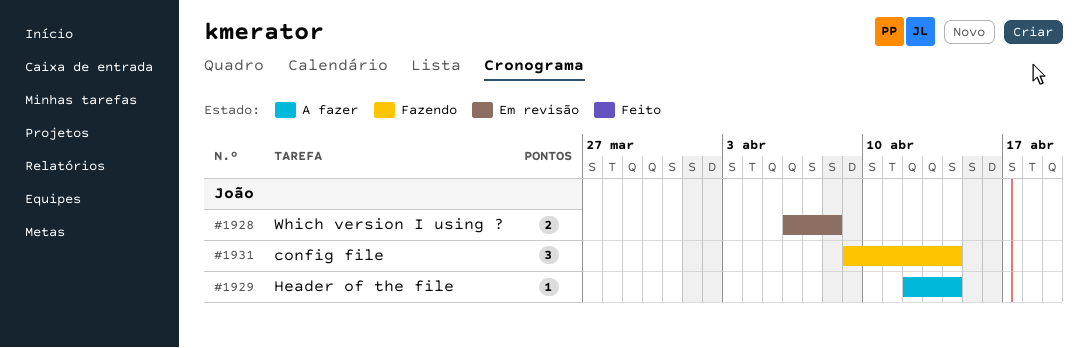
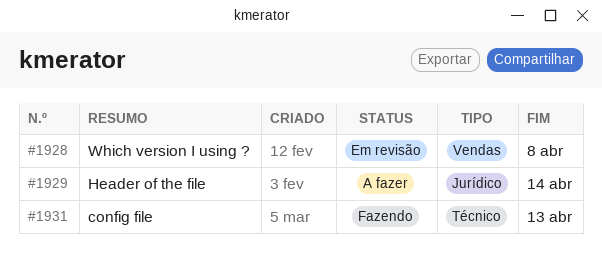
#1931, due: Apr 14 -> Apr 13

